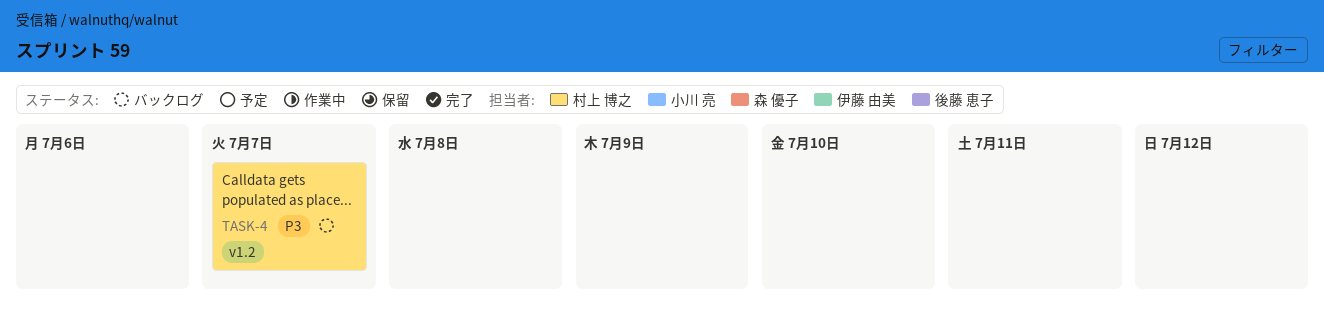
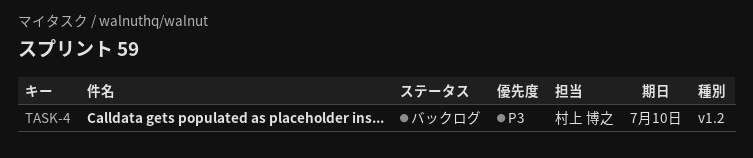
TASK-4, due: Jul 7 -> Jul 10

